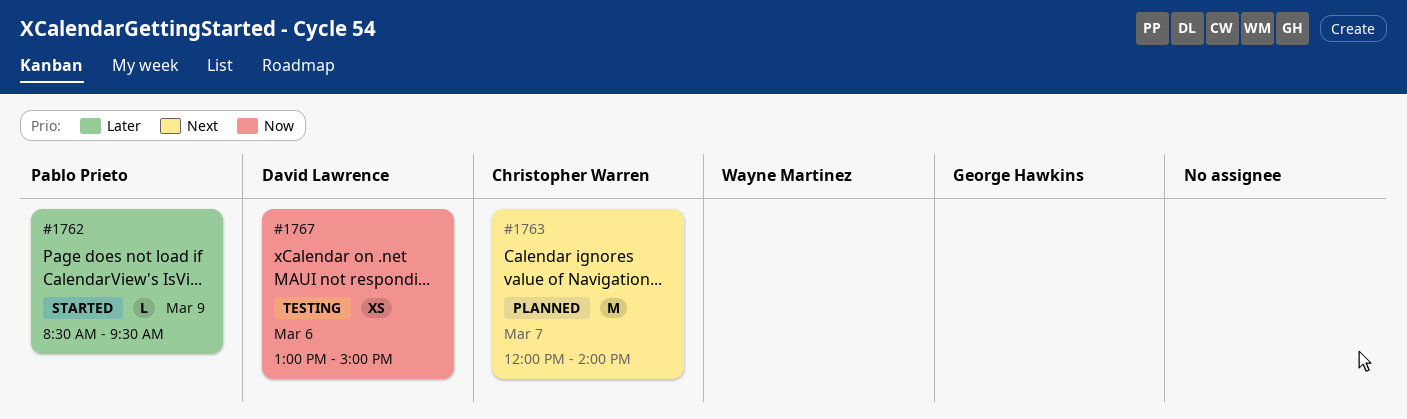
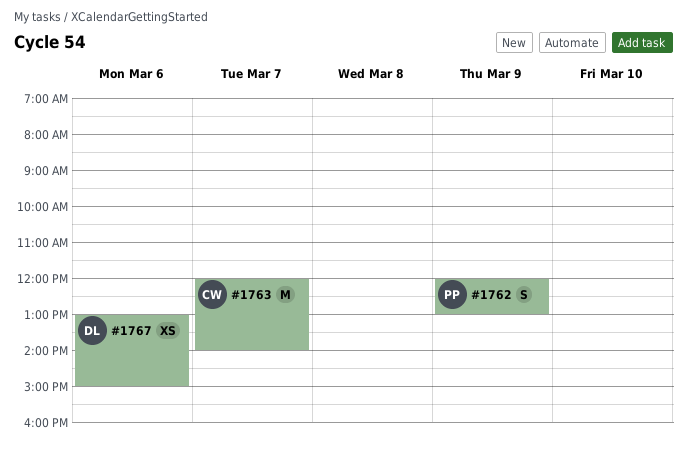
#1762, estimate: L -> S
#1762, begins: 08:30 -> 12:00
#1762, ends: 09:30 -> 13:00

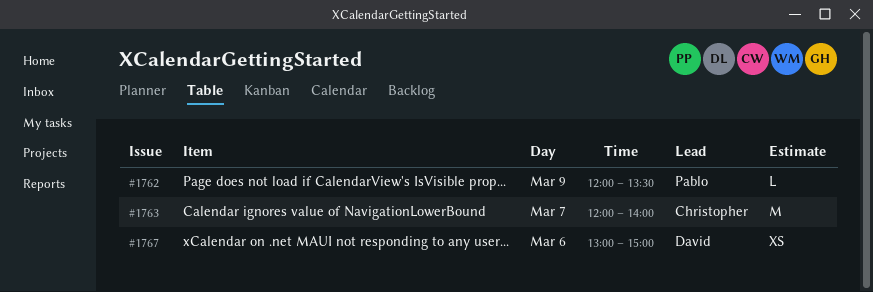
#1762, estimate: S -> L
#1762, ends: 13:00 -> 13:30

